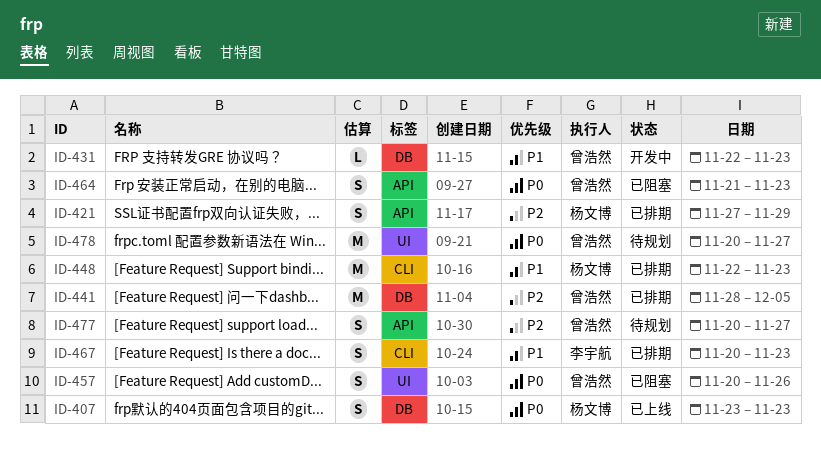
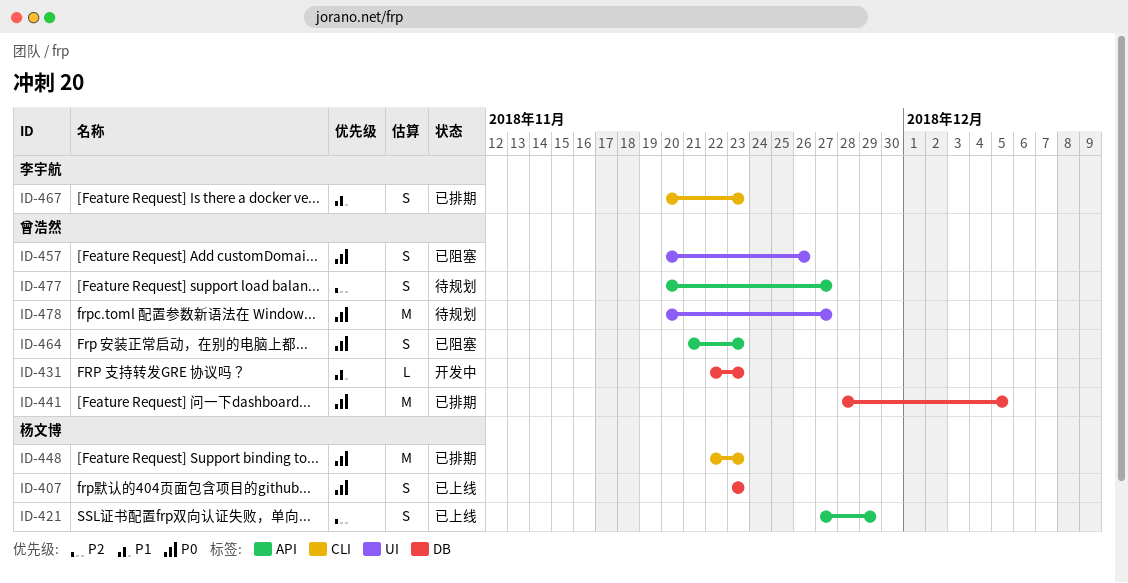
ID-421, status: 已排期 -> 已上线
ID-441, priority: P2 -> P0
ID-448, priority: P1 -> P0

